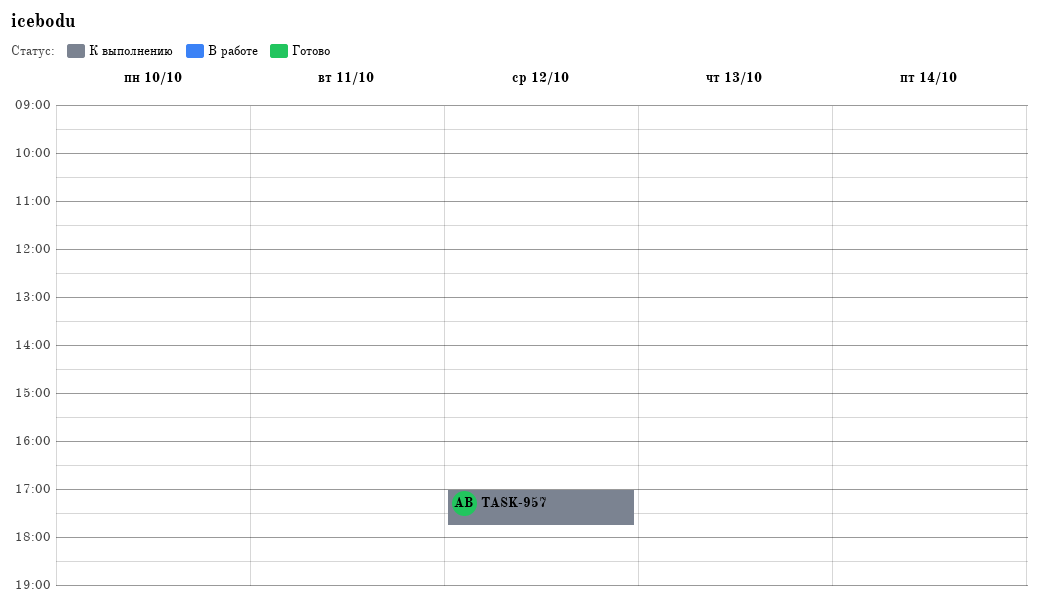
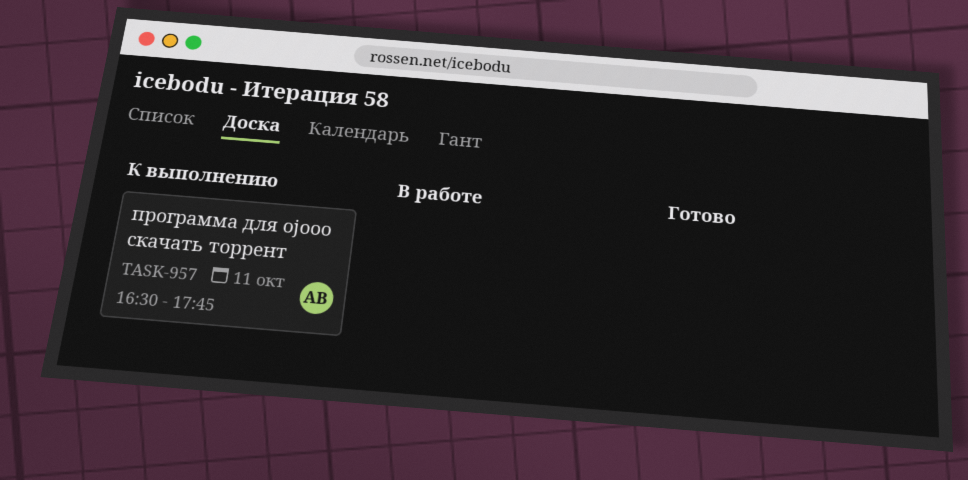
TASK-957, day: Oct 12 -> Oct 11
TASK-957, begins: 17:00 -> 16:30

